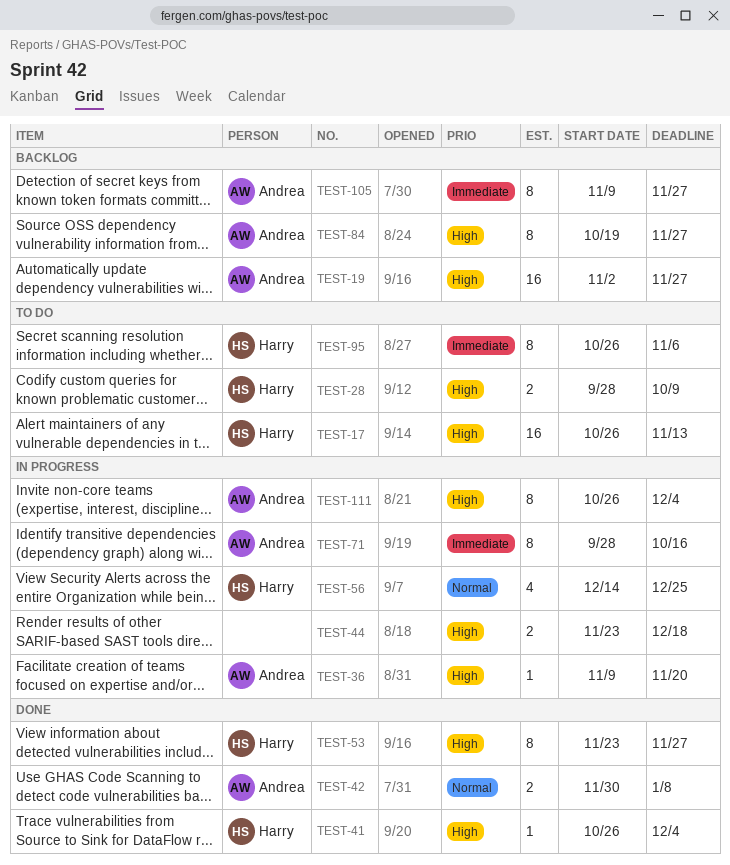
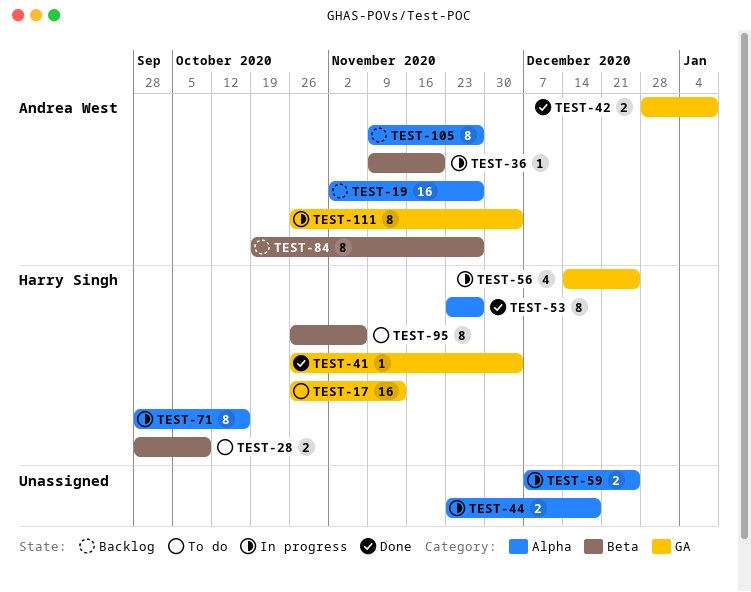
TEST-42, start: Nov 30 -> Dec 28
TEST-59: none -> present
TEST-71, owner: Andrea West -> Harry Singh

